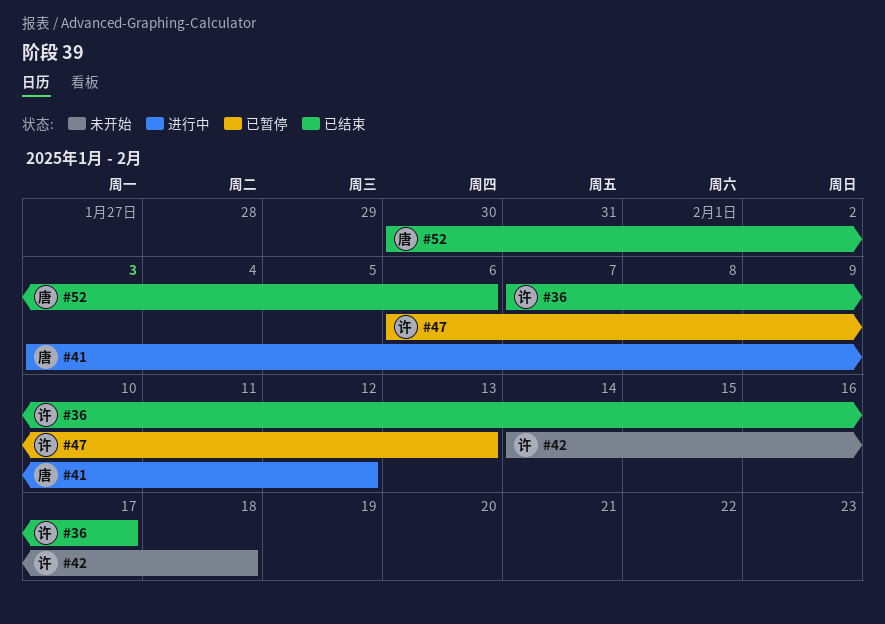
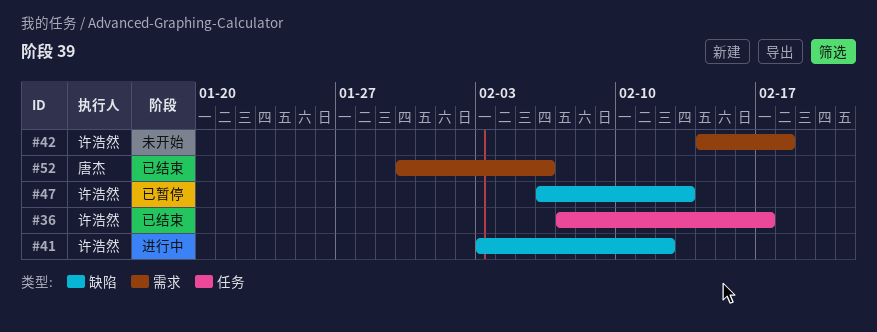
#41, owner: 唐杰 -> 许浩然

